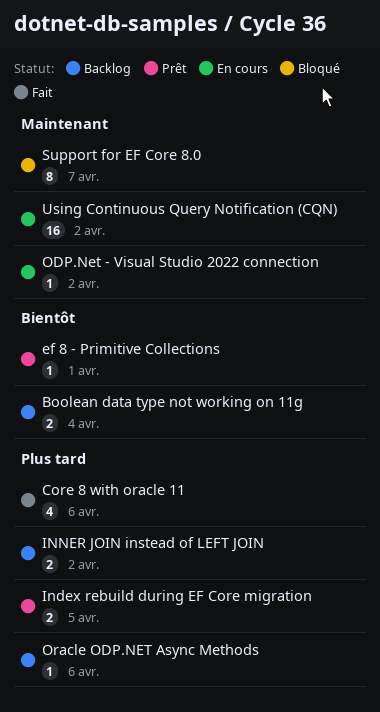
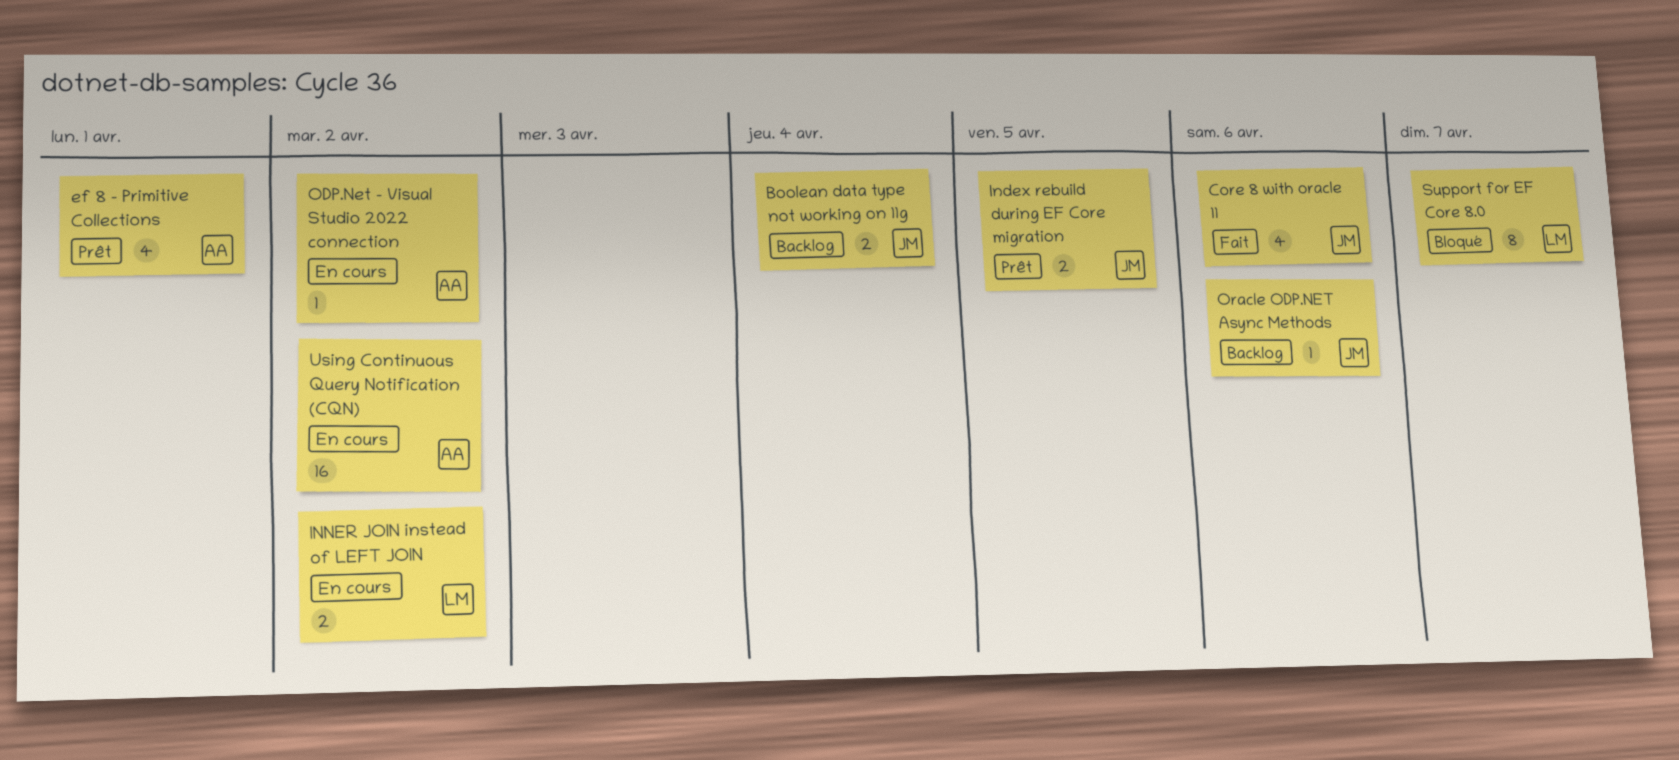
ef 8 - Primitive Collections, estimate: 1 -> 4
INNER JOIN instead of LEFT JOIN, status: Backlog -> En cours

